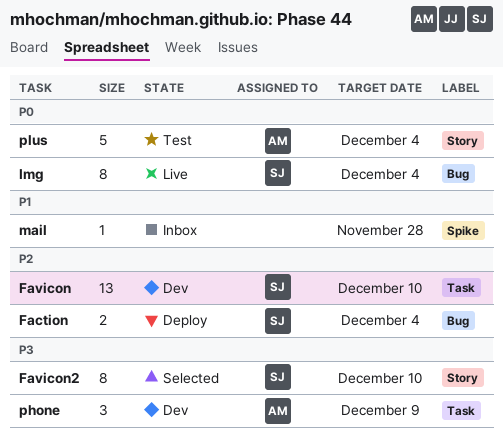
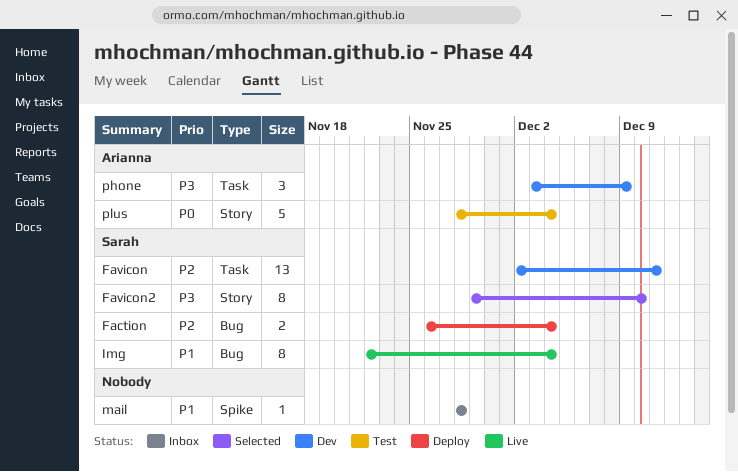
Favicon, due: Dec 10 -> Dec 11
Img, priority: P0 -> P1

